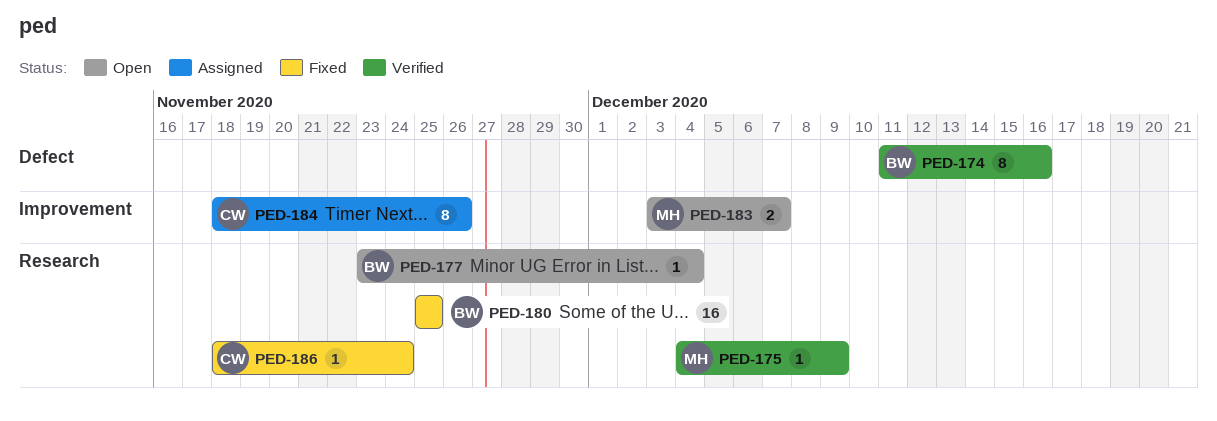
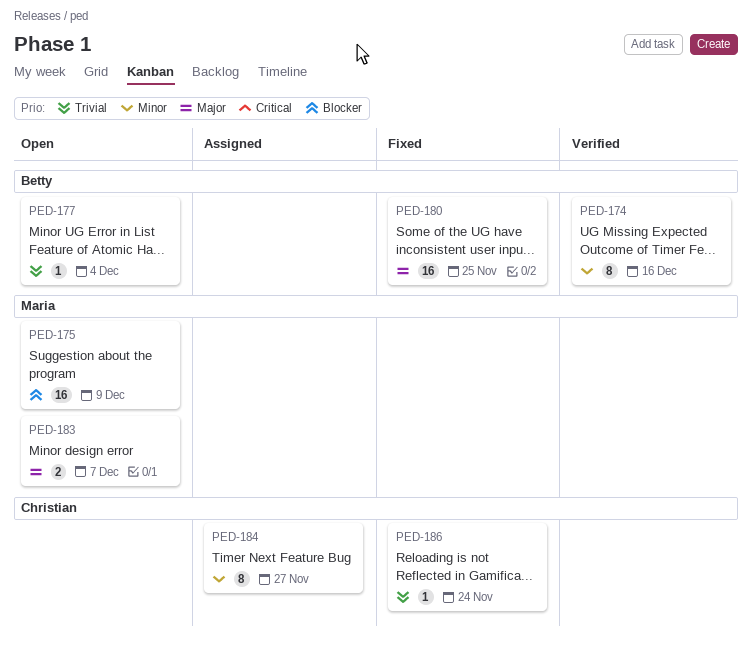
PED-175, status: Verified -> Open
PED-175, estimate: 1 -> 16
PED-184, due: Nov 26 -> Nov 27

